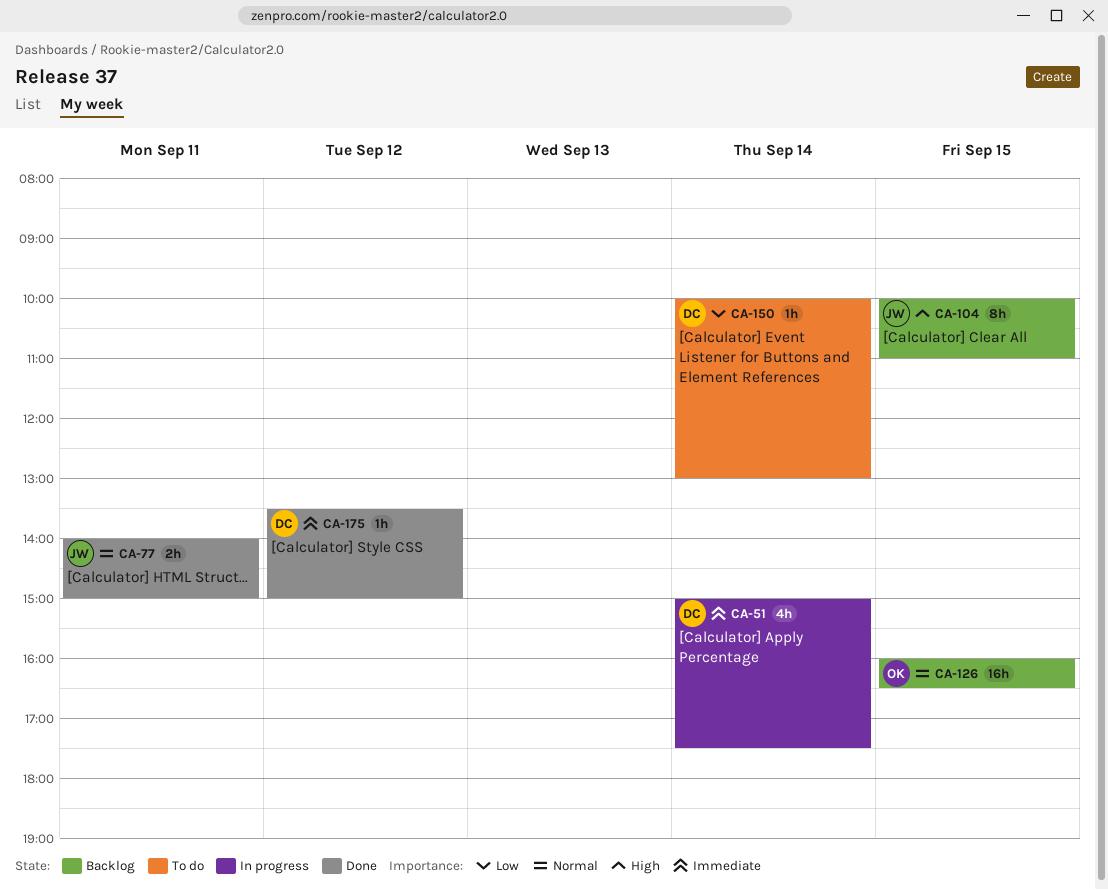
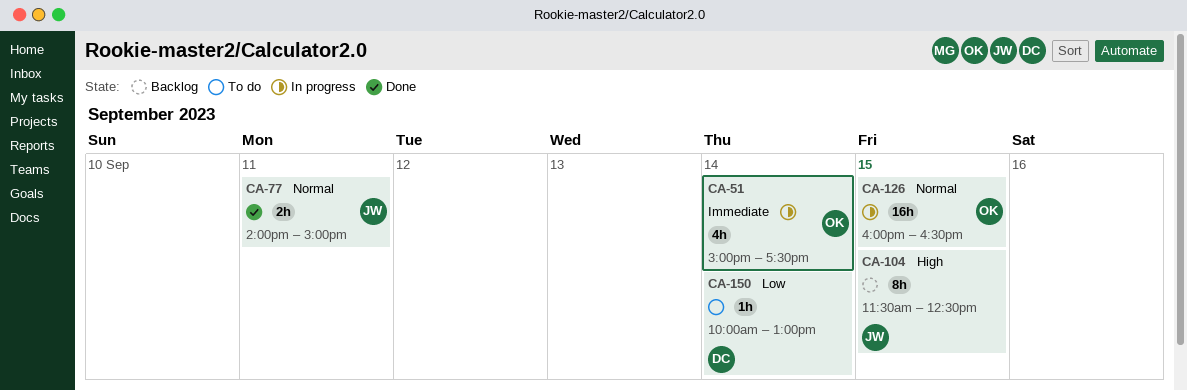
CA-51, owner: DC -> OK
CA-104, begins: 10:00 -> 11:30
CA-104, ends: 11:00 -> 12:30
CA-126, status: Backlog -> In progress
CA-175: present -> none

